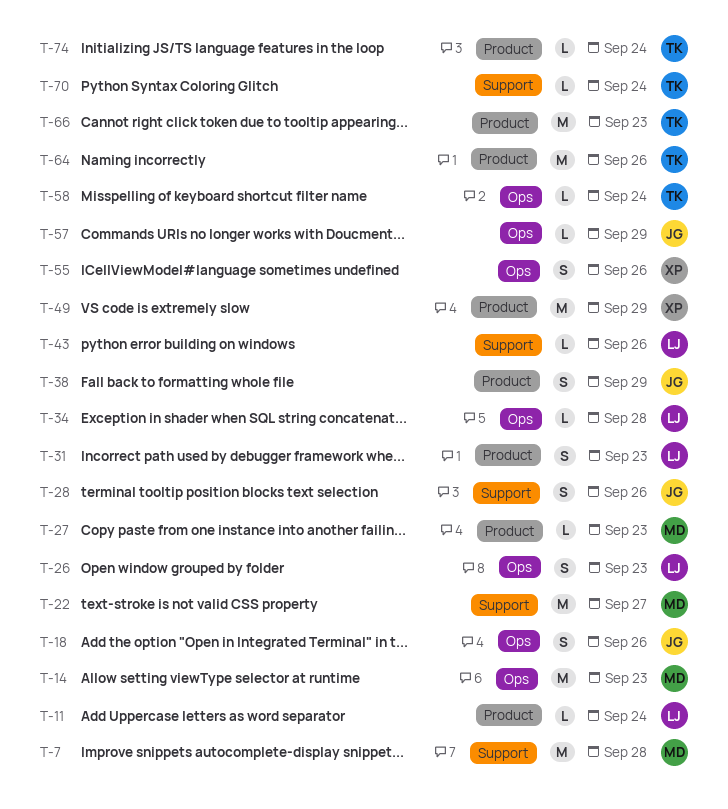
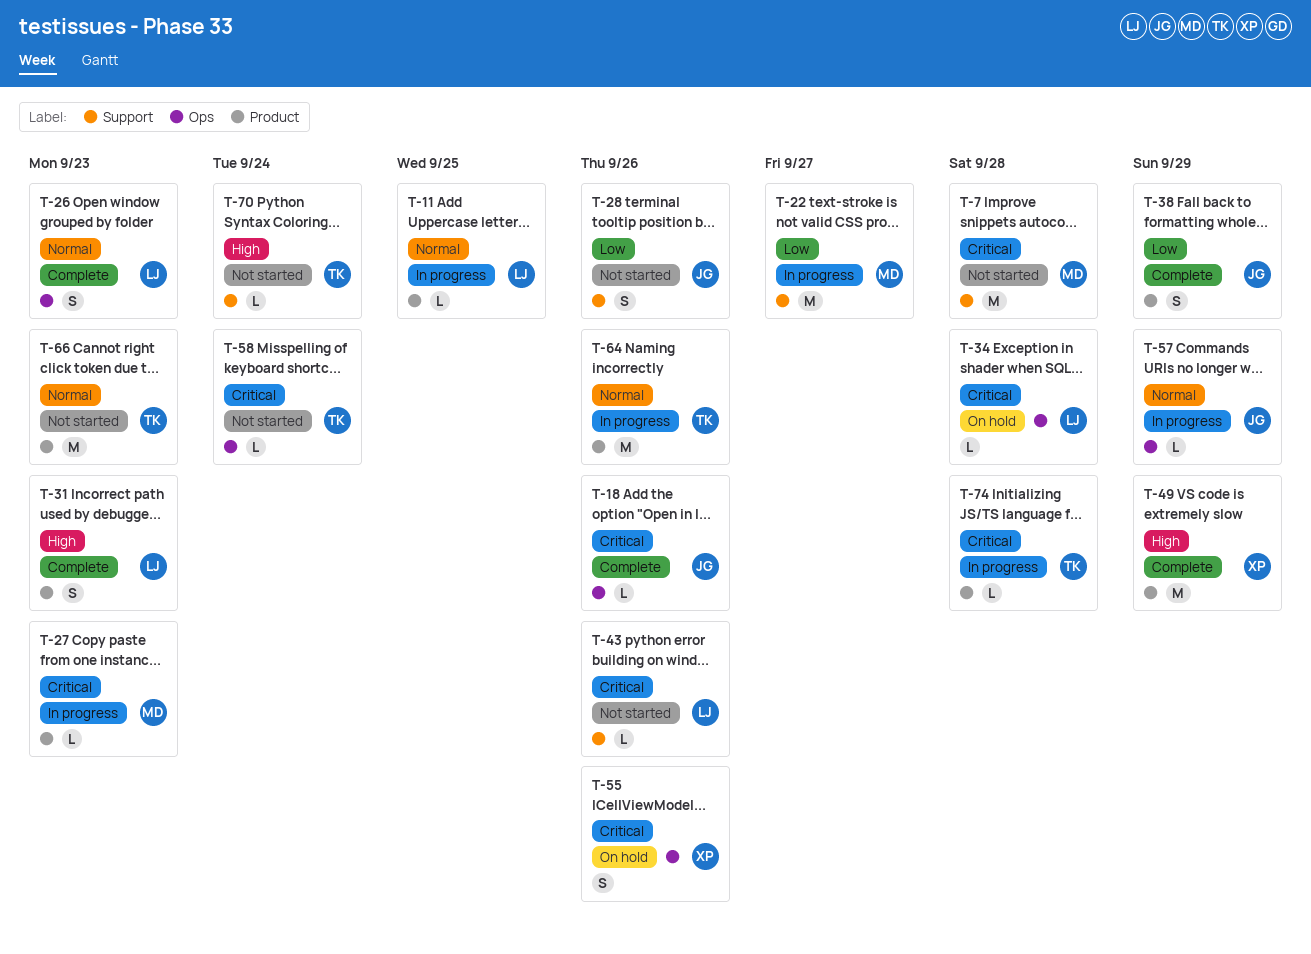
T-11, due: Sep 24 -> Sep 25
T-14: present -> none
T-18, estimate: S -> L
T-74, due: Sep 24 -> Sep 28

